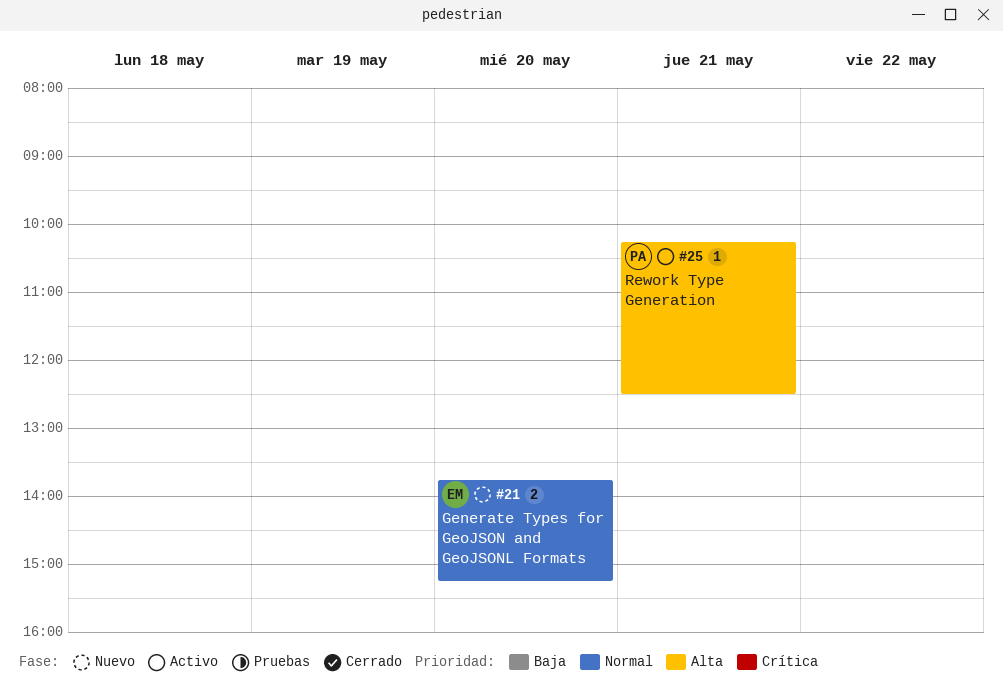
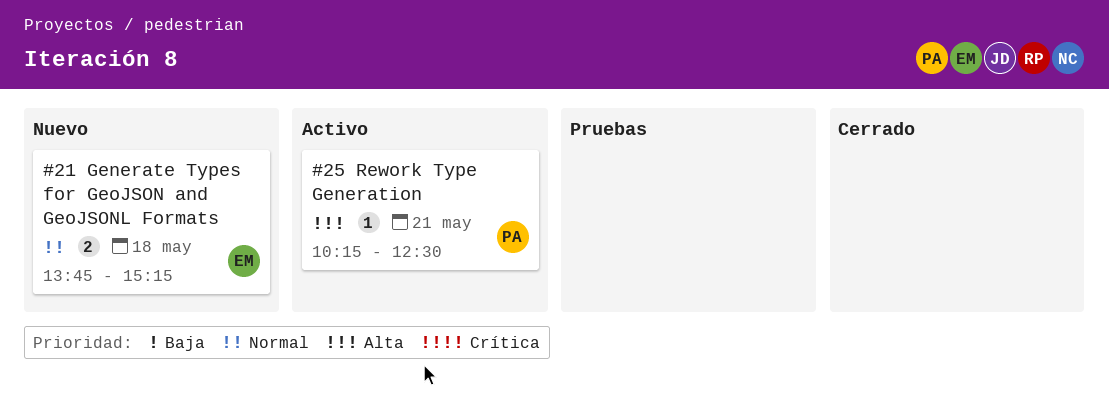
#21, day: May 20 -> May 18

